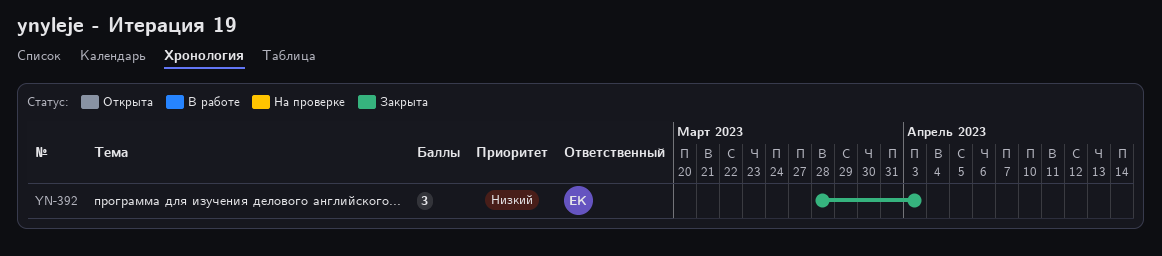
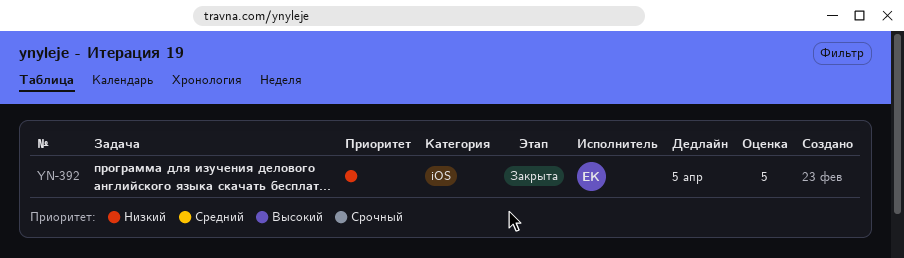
YN-392, estimate: 3 -> 5
YN-392, due: Apr 3 -> Apr 5

